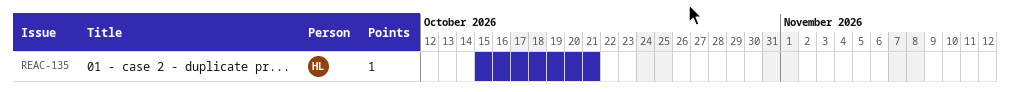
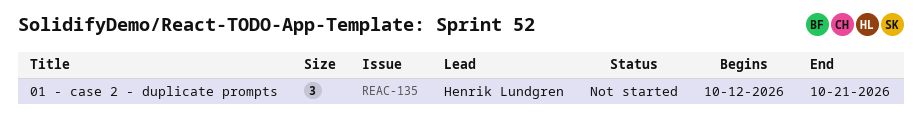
REAC-135, estimate: 1 -> 3
REAC-135, start: Oct 15 -> Oct 12

